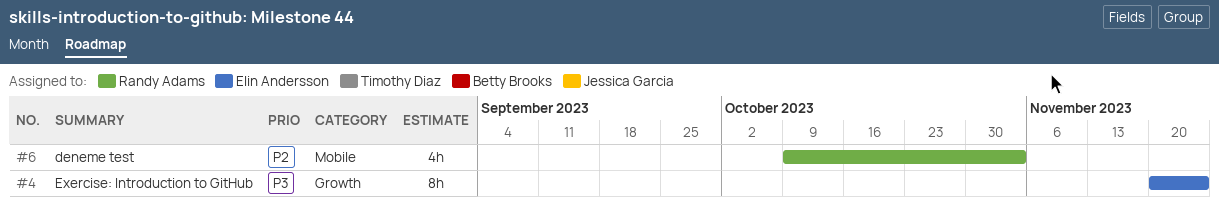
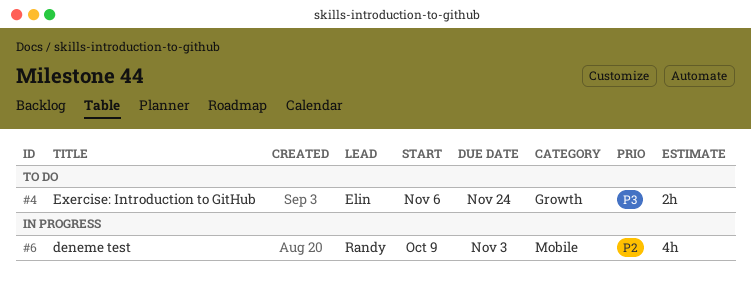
#4, estimate: 8h -> 2h
#4, start: Nov 20 -> Nov 6

